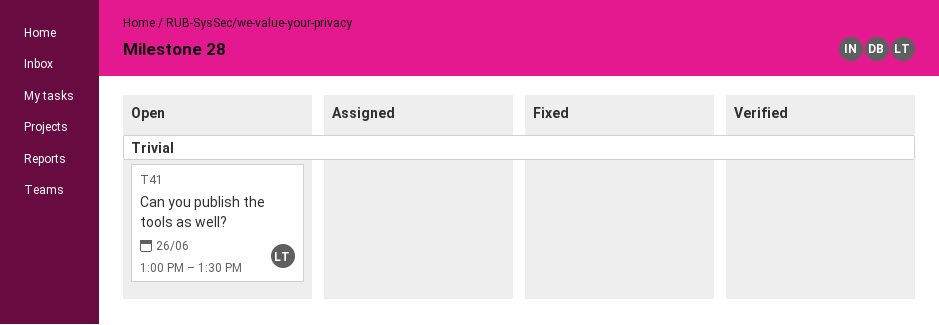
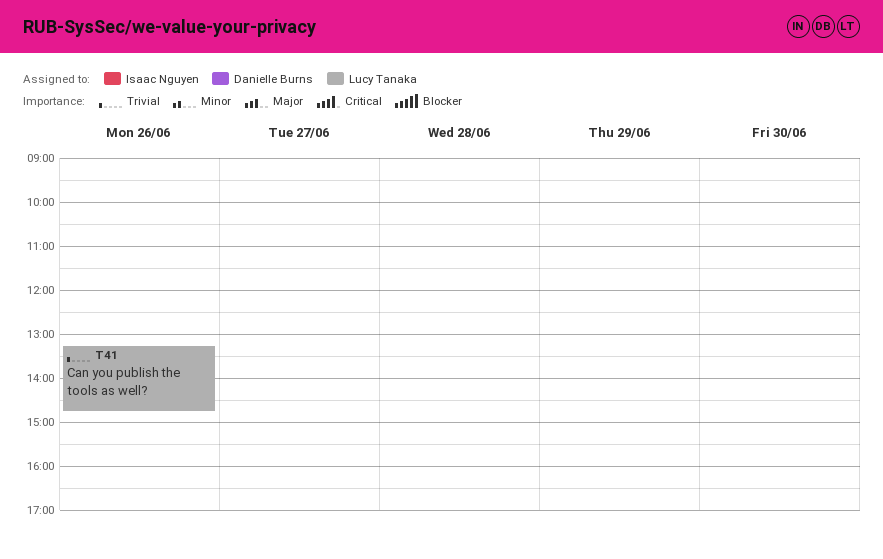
T41, begins: 13:00 -> 13:15
T41, ends: 13:30 -> 14:45

